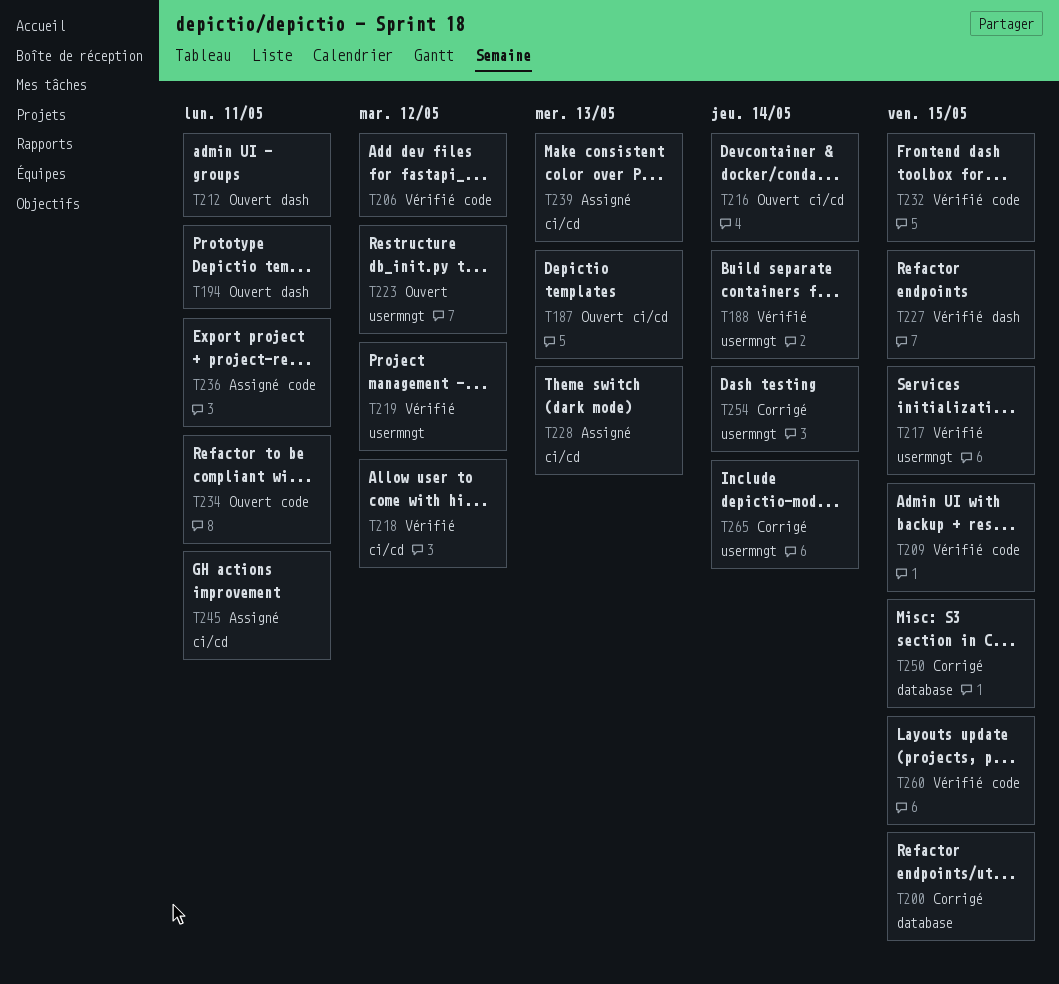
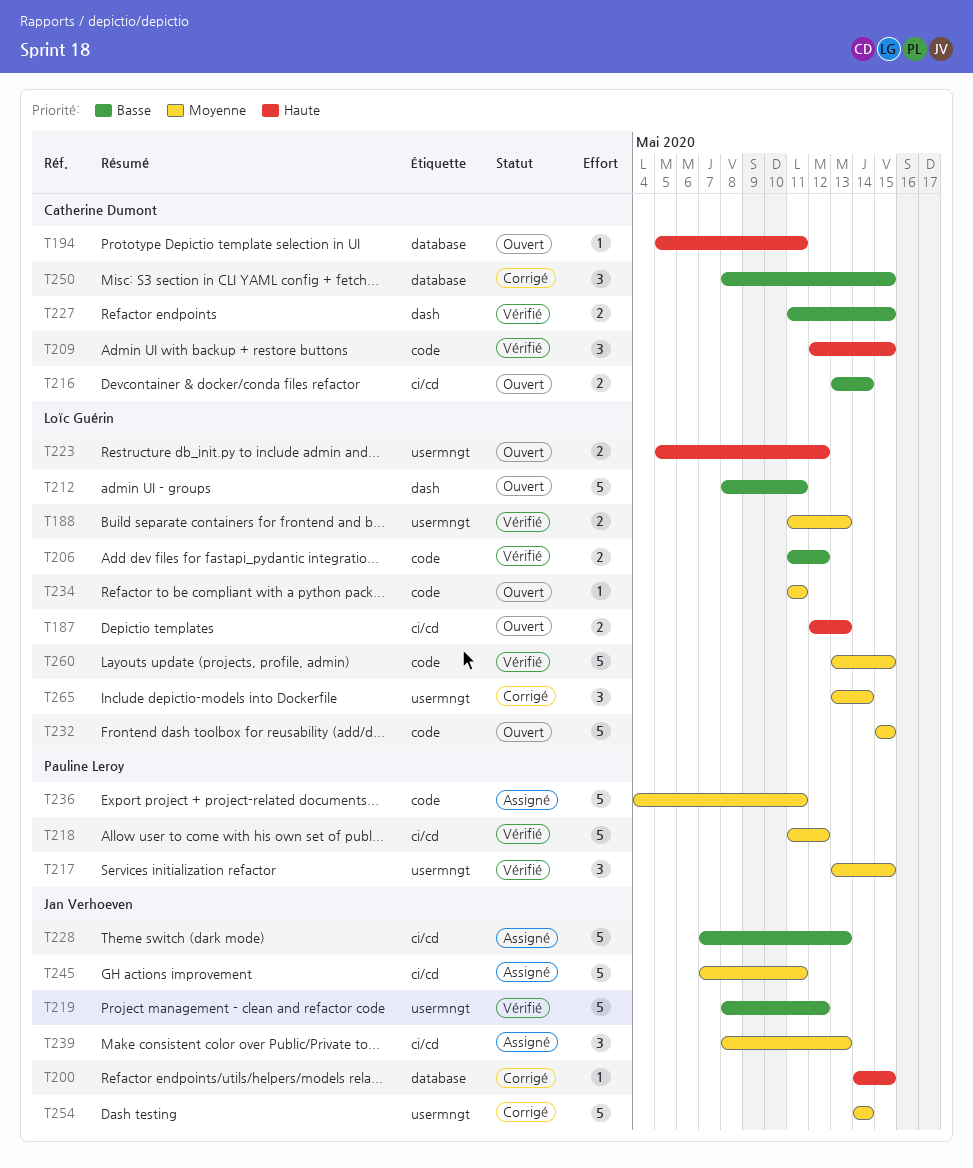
T188, due: May 14 -> May 13
T194, label: dash -> database
T232, status: Vérifié -> Ouvert

